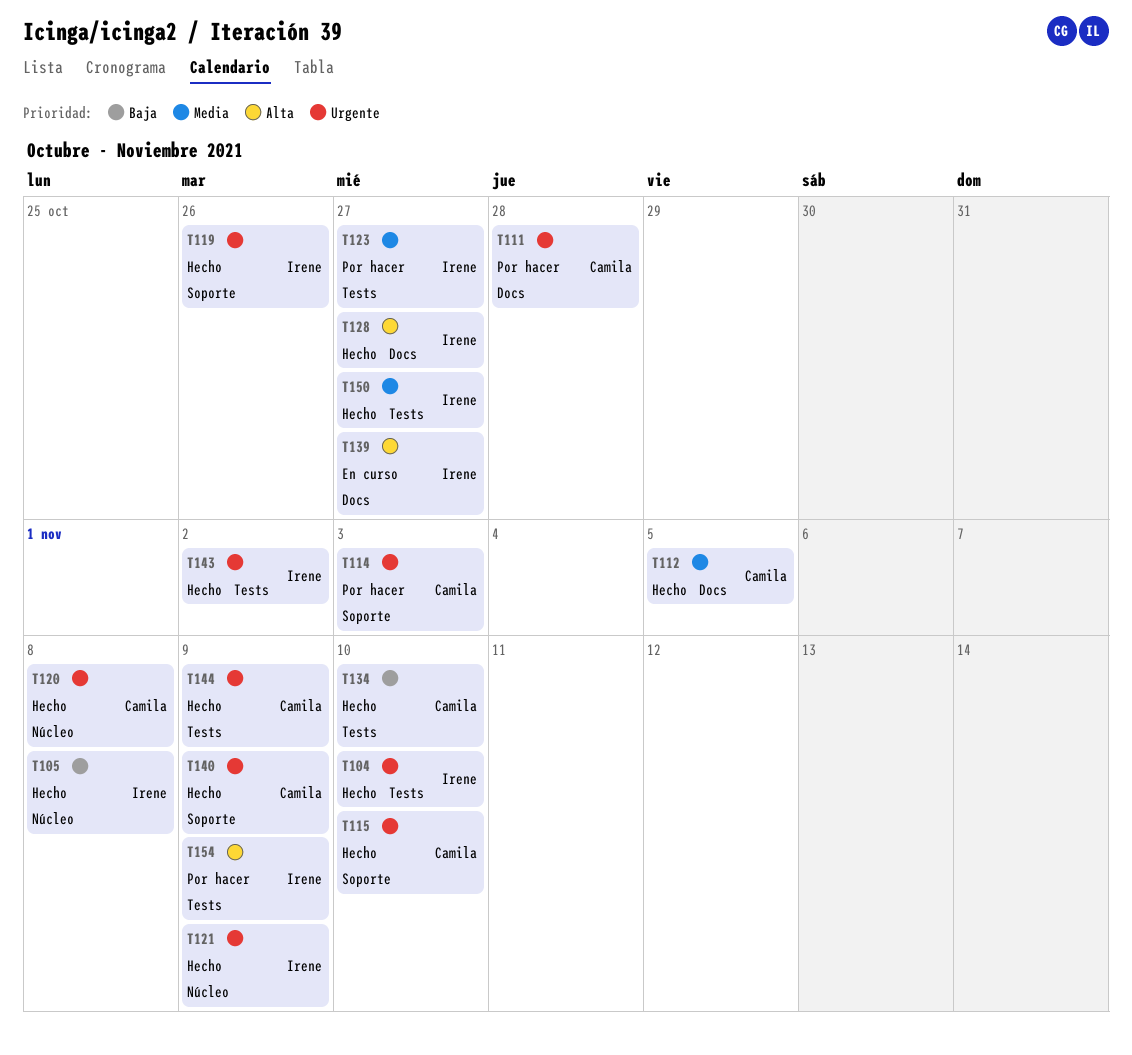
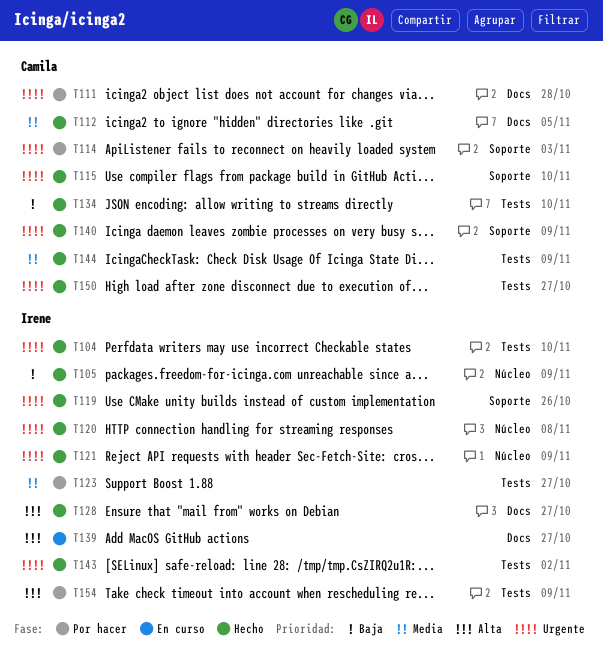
T105, due: Nov 8 -> Nov 9
T120, owner: Camila -> Irene
T144, priority: Urgente -> Media
T150, owner: Irene -> Camila
T150, priority: Media -> Urgente

